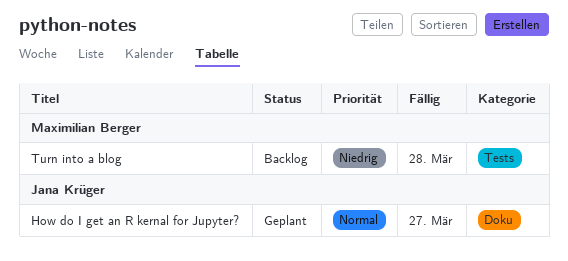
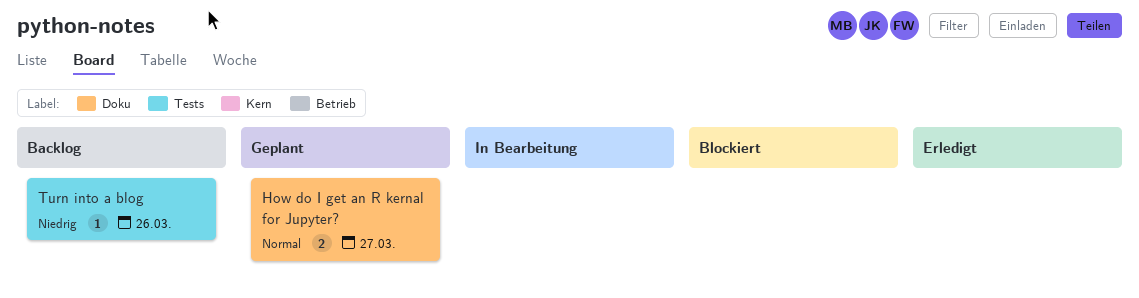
Turn into a blog, due: Mar 28 -> Mar 26

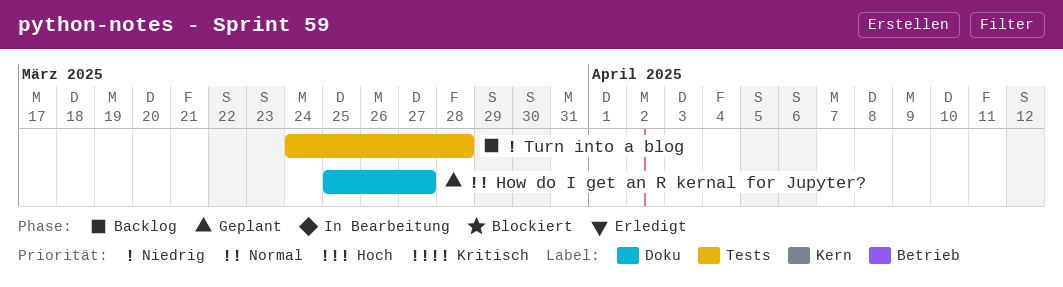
Turn into a blog, due: Mar 26 -> Mar 28

